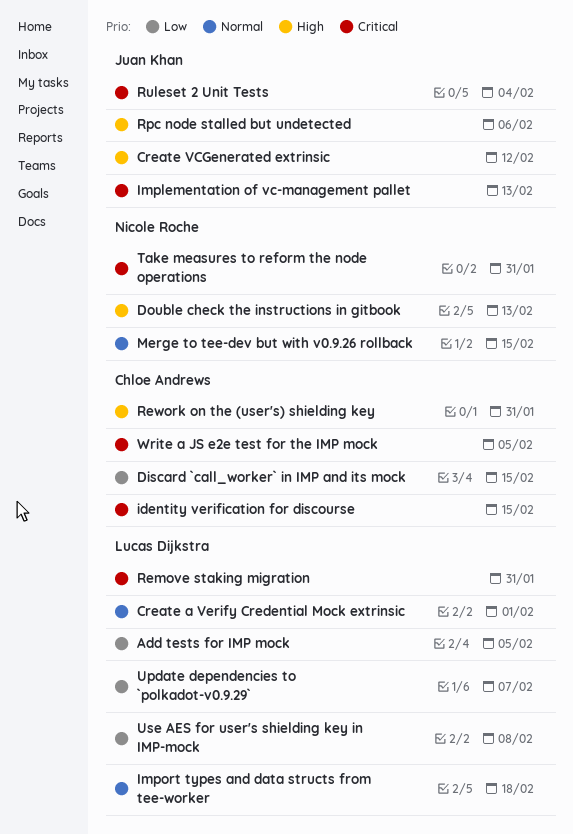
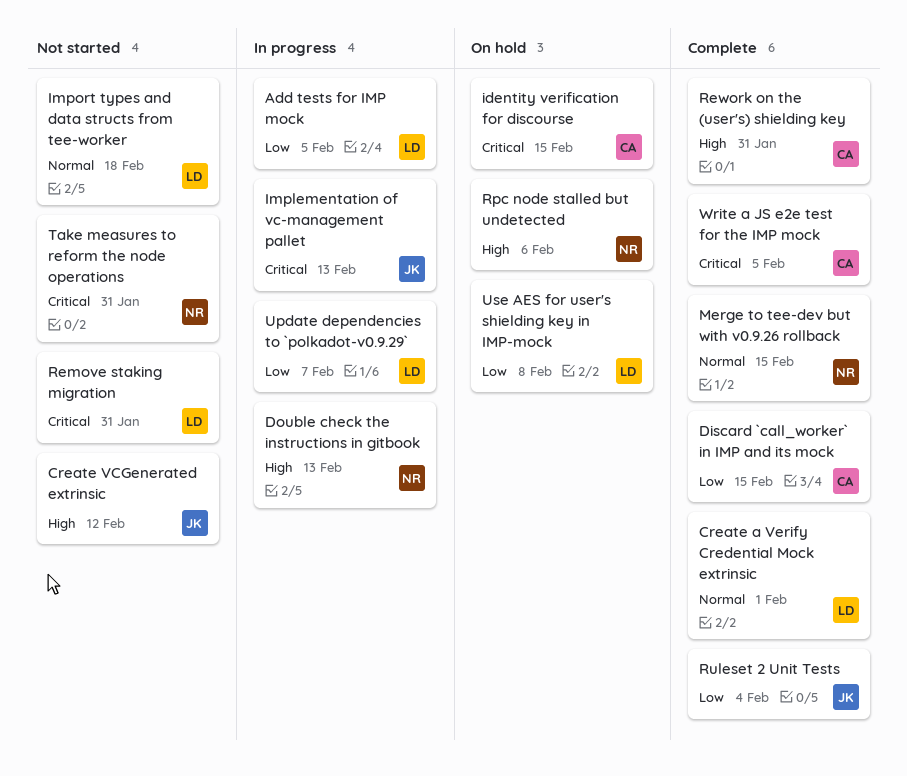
Rpc node stalled but undetected, owner: Juan Khan -> Nicole Roche
Ruleset 2 Unit Tests, priority: Critical -> Low

